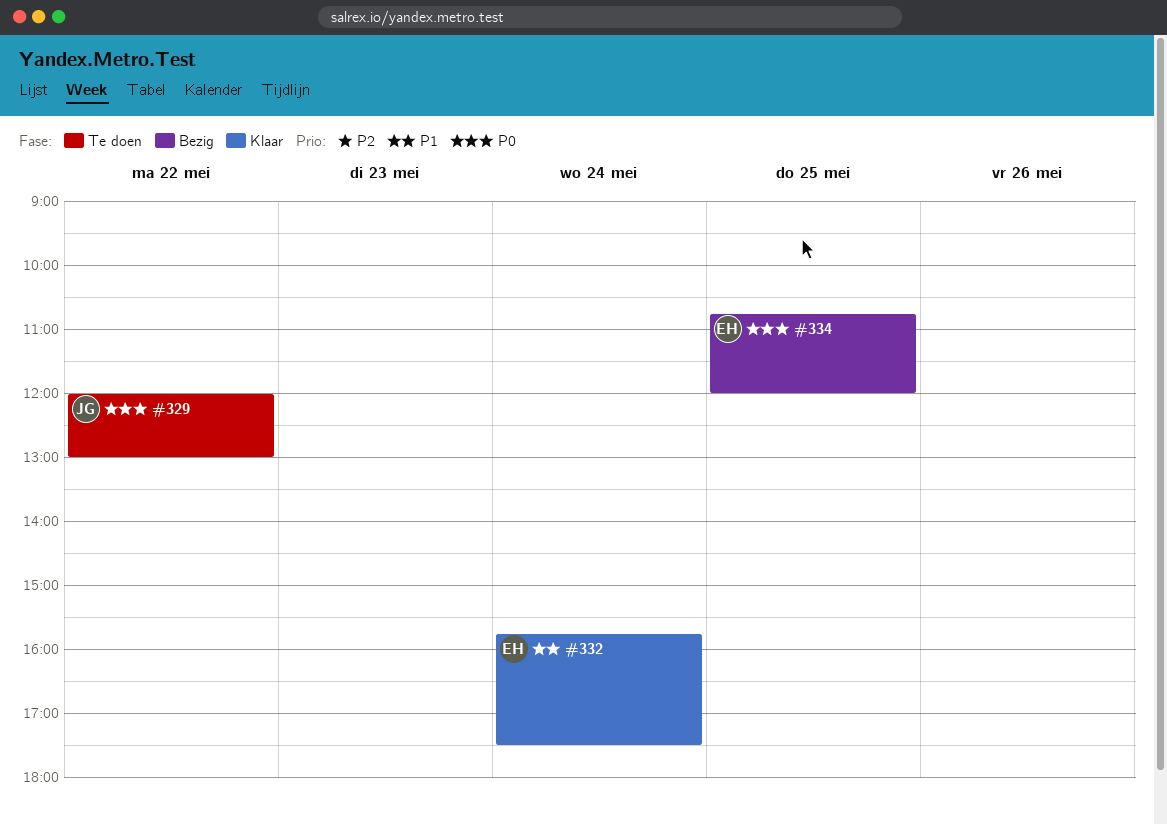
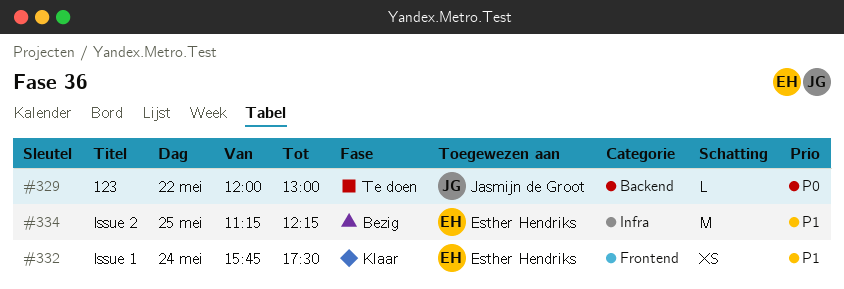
#334, priority: P0 -> P1
#334, begins: 10:45 -> 11:15
#334, ends: 12:00 -> 12:15

